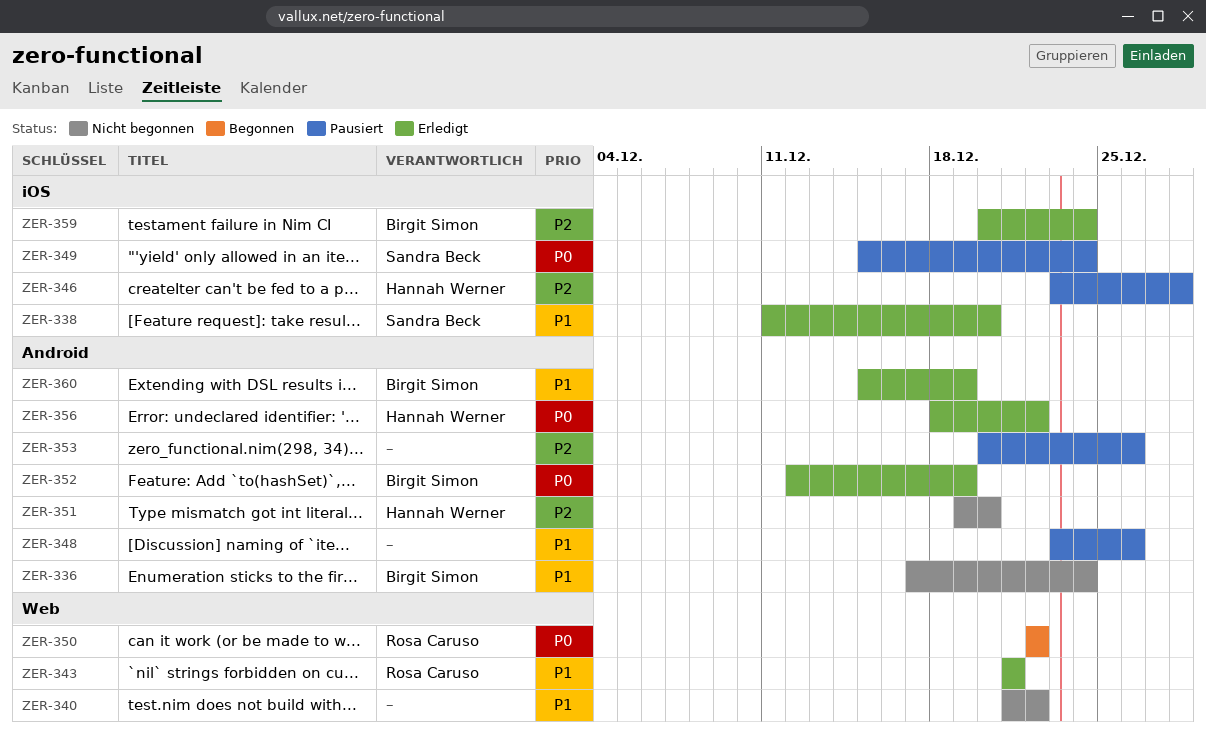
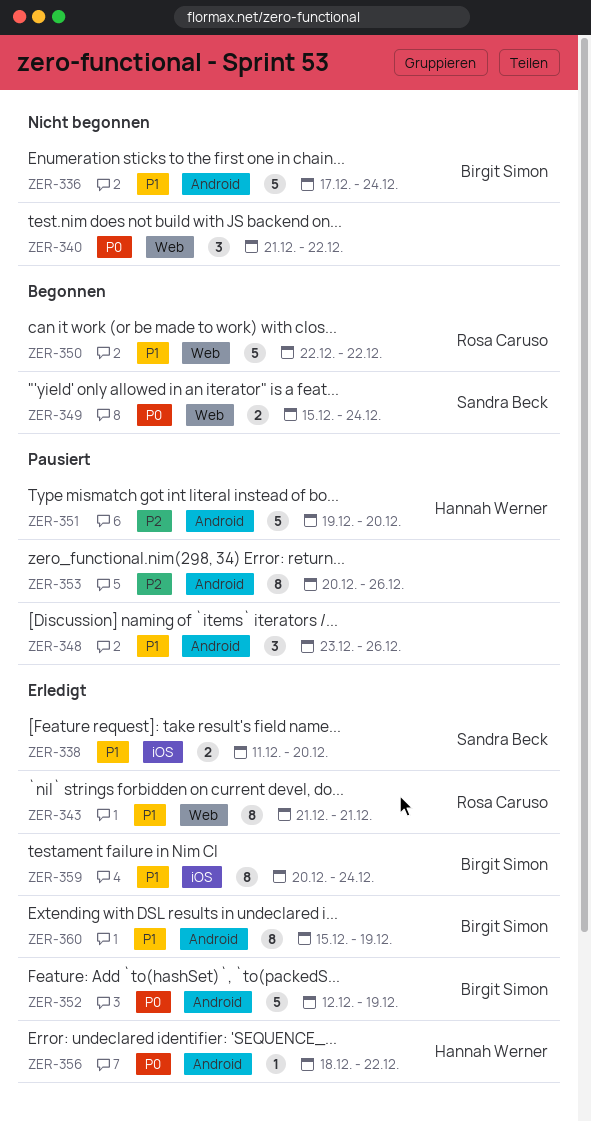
ZER-340, priority: P1 -> P0
ZER-346: present -> none
ZER-349, status: Pausiert -> Begonnen
ZER-349, label: iOS -> Web
ZER-350, priority: P0 -> P1
ZER-351, status: Nicht begonnen -> Pausiert
ZER-359, priority: P2 -> P1

